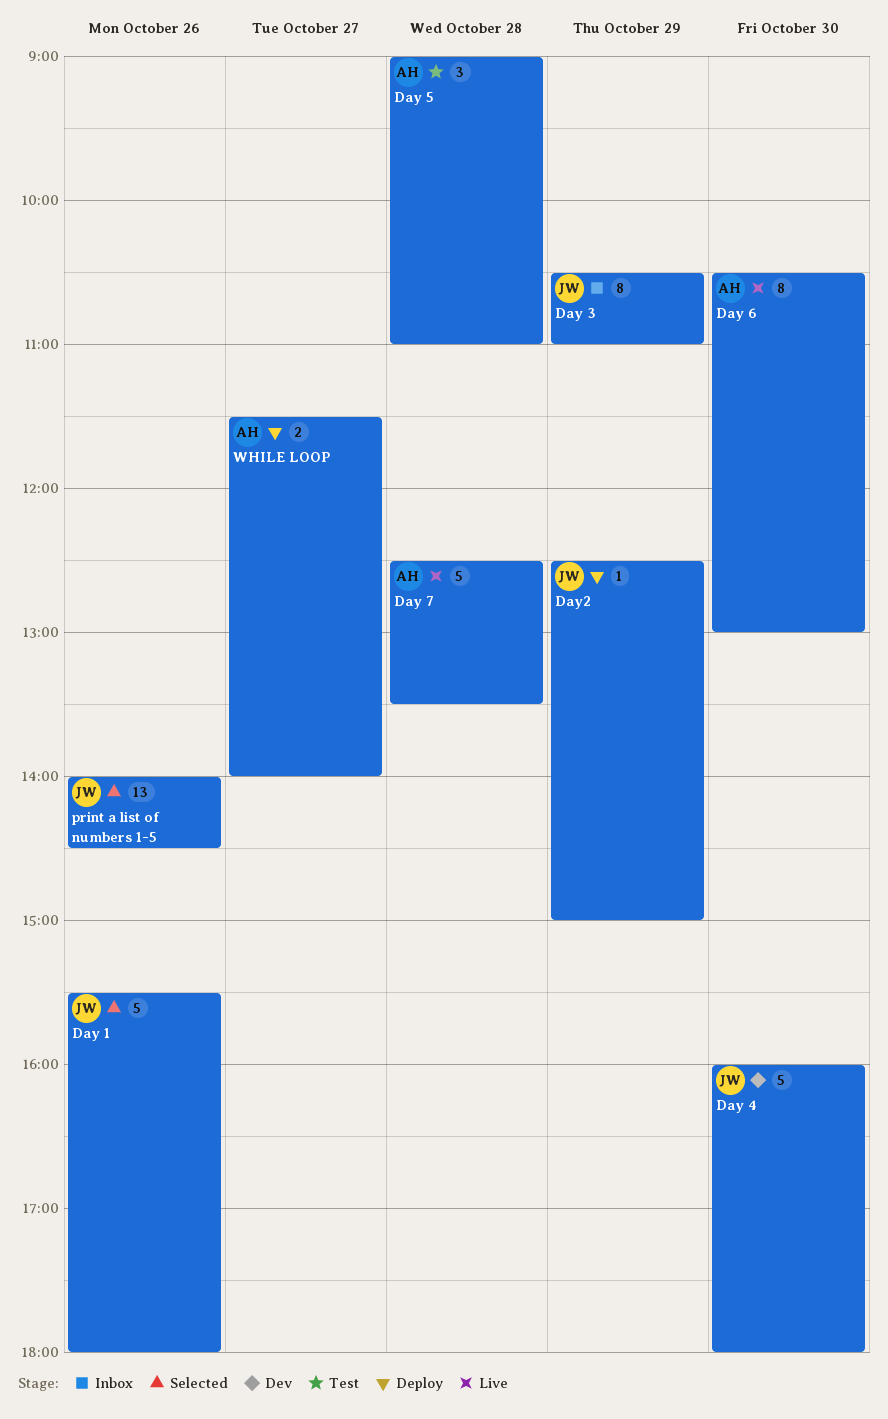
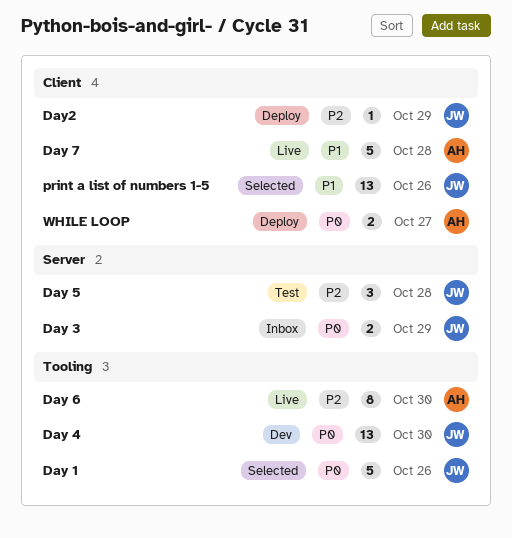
Day 3, estimate: 8 -> 2
Day 4, estimate: 5 -> 13
Day 5, owner: AH -> JW

